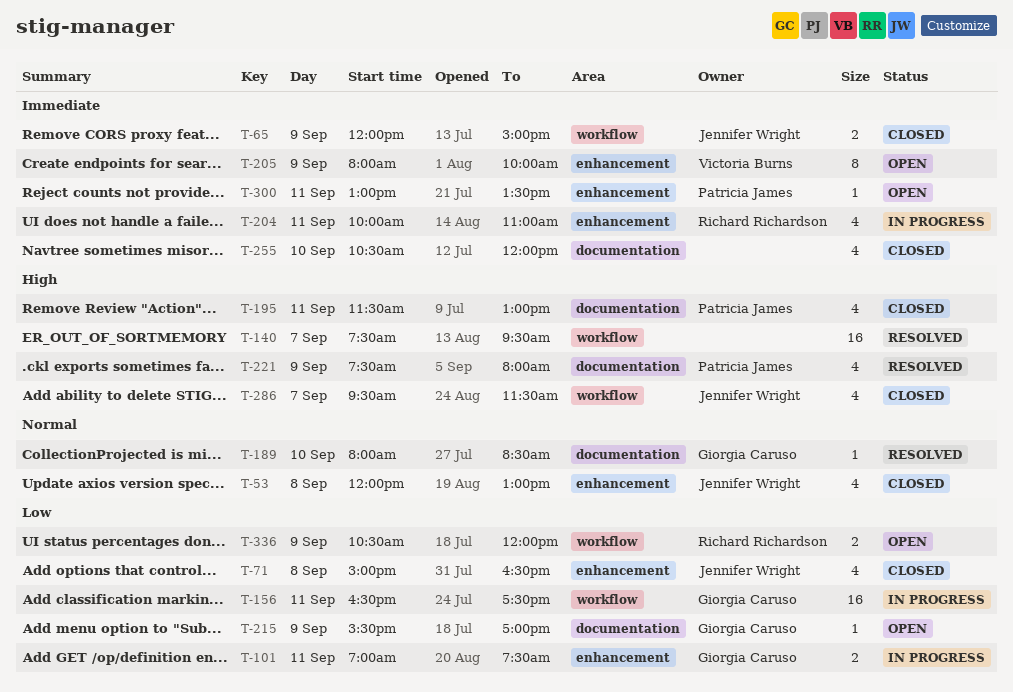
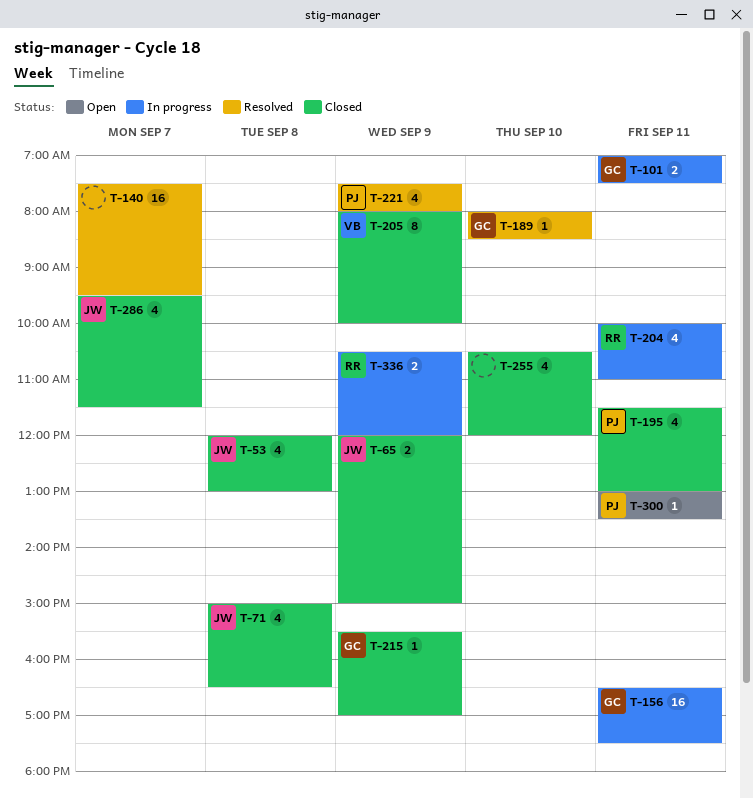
T-205, status: Open -> Closed
T-215, status: Open -> Closed
T-336, status: Open -> In progress

